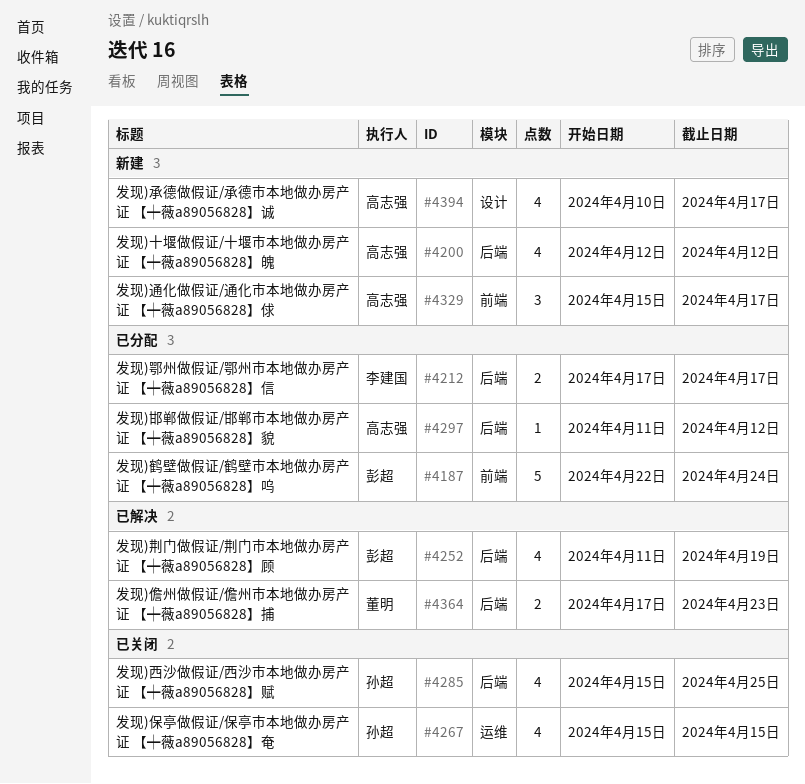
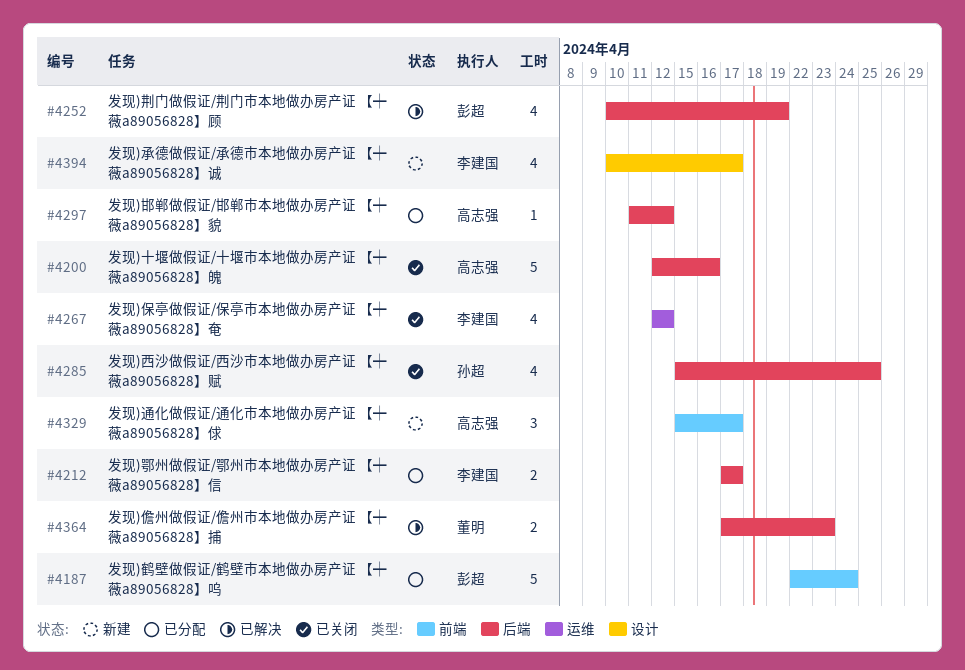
#4200, status: 新建 -> 已关闭
#4200, estimate: 4 -> 5
#4200, due: Apr 12 -> Apr 16
#4252, start: Apr 11 -> Apr 10
#4267, owner: 孙超 -> 李建国
#4267, start: Apr 15 -> Apr 12
#4267, due: Apr 15 -> Apr 12
#4394, owner: 高志强 -> 李建国

